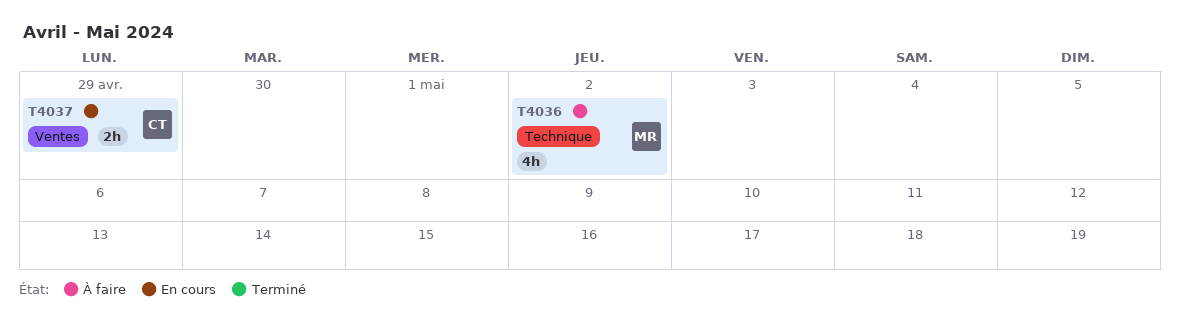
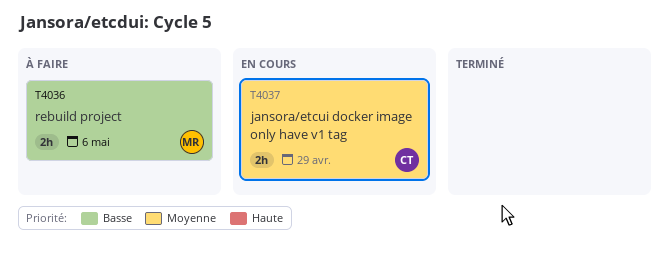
T4036, estimate: 4h -> 2h
T4036, due: May 2 -> May 6

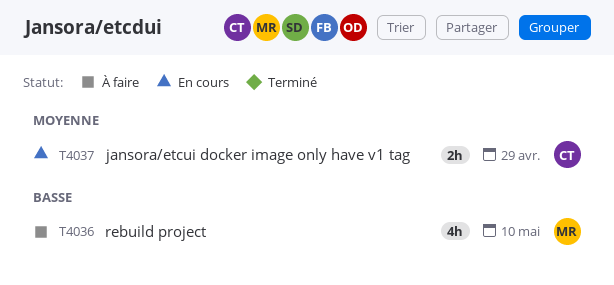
T4036, estimate: 2h -> 4h
T4036, due: May 6 -> May 10

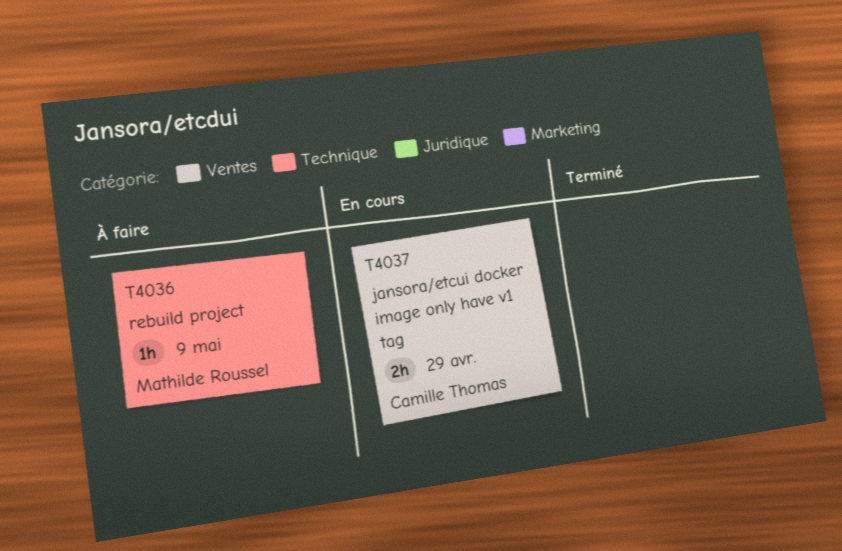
T4036, estimate: 4h -> 1h
T4036, due: May 10 -> May 9

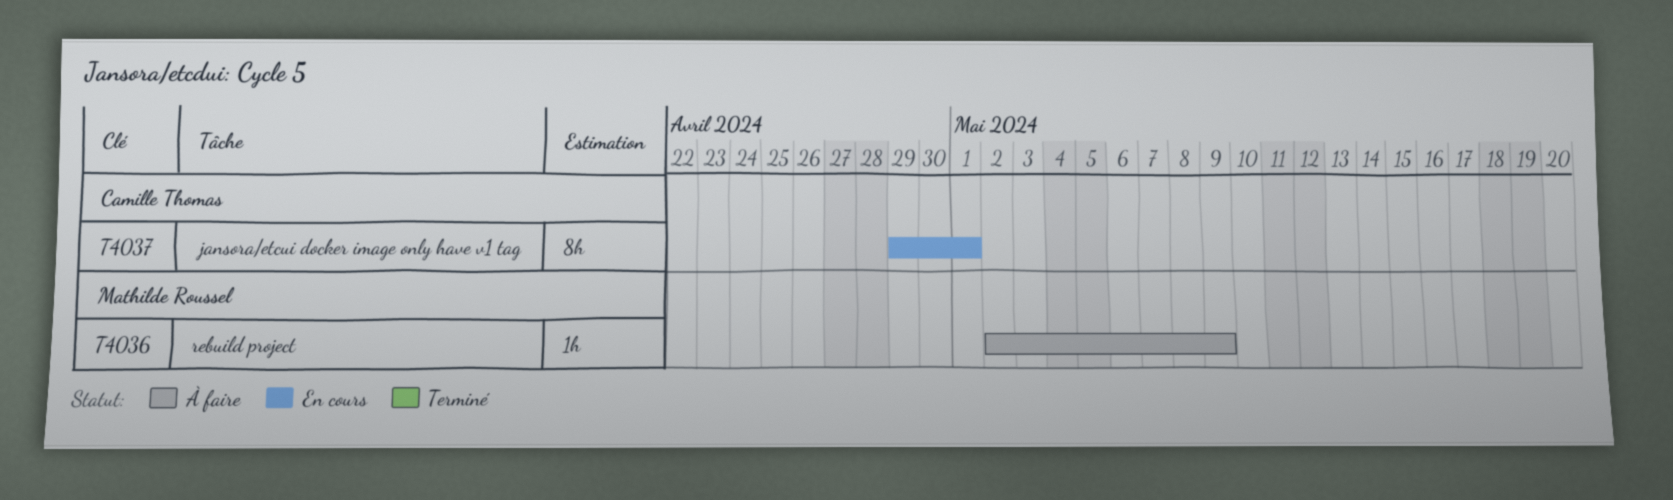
T4037, estimate: 2h -> 8h
T4037, due: Apr 29 -> May 1

